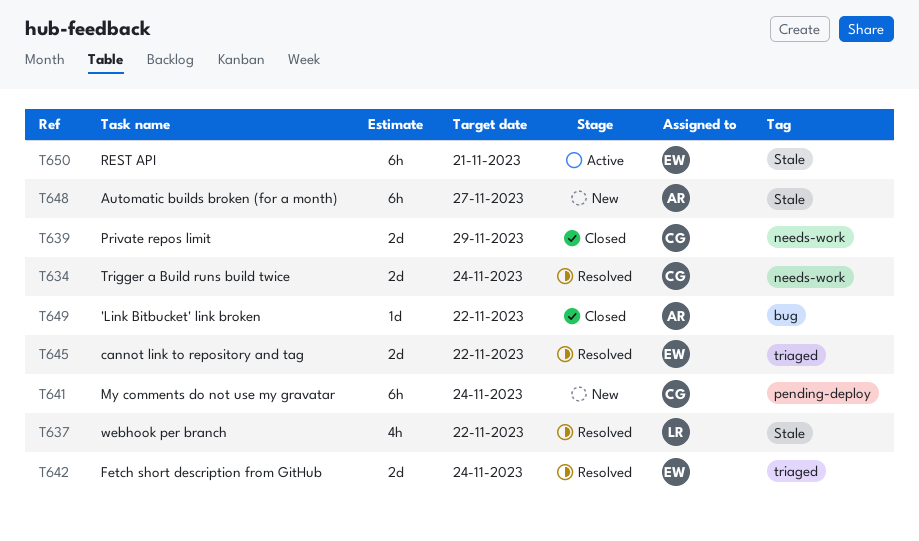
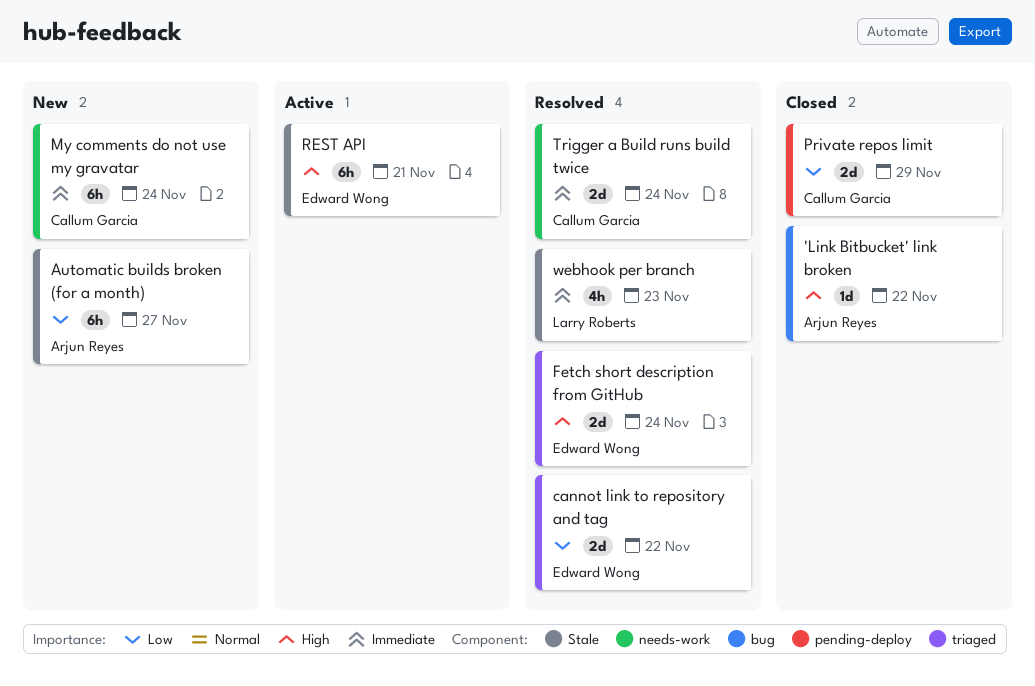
My comments do not use my gravatar, label: pending-deploy -> needs-work
Private repos limit, label: needs-work -> pending-deploy
webhook per branch, due: Nov 22 -> Nov 23

